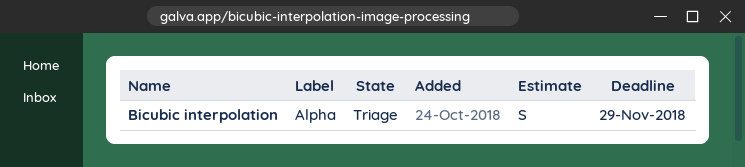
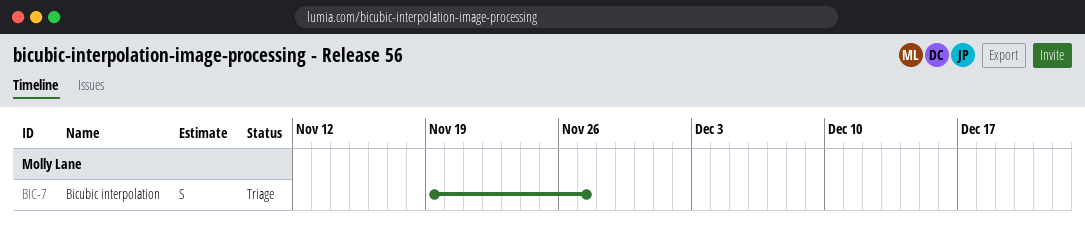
Bicubic interpolation, due: Nov 29 -> Nov 27

